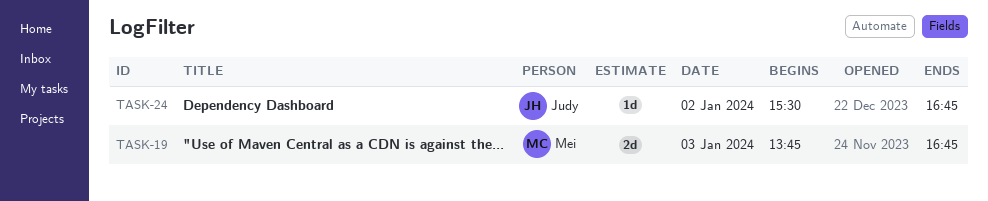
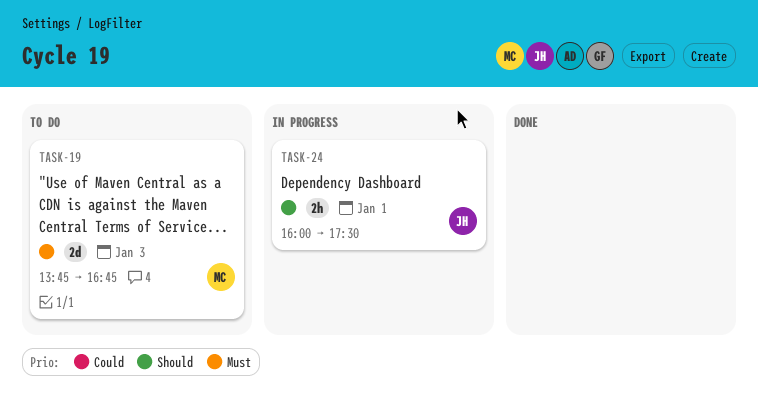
TASK-24, estimate: 1d -> 2h
TASK-24, day: Jan 2 -> Jan 1
TASK-24, begins: 15:30 -> 16:00
TASK-24, ends: 16:45 -> 17:30

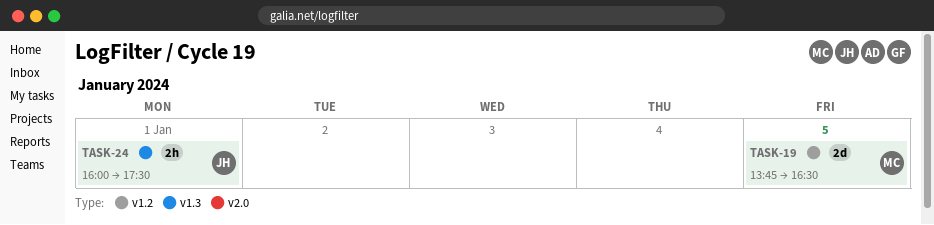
TASK-19, day: Jan 3 -> Jan 5
TASK-19, ends: 16:45 -> 16:30

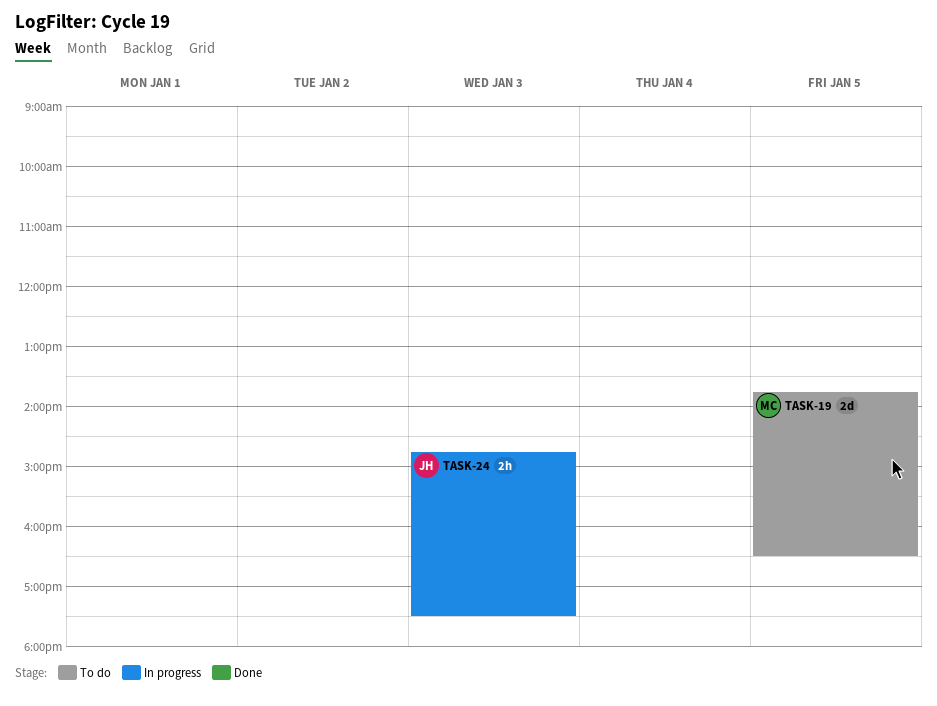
TASK-24, day: Jan 1 -> Jan 3
TASK-24, begins: 16:00 -> 14:45

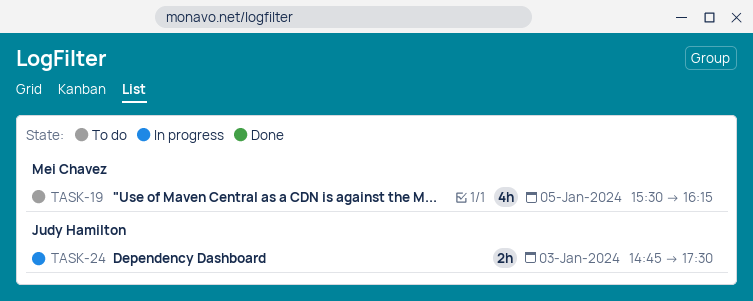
TASK-19, estimate: 2d -> 4h
TASK-19, begins: 13:45 -> 15:30
TASK-19, ends: 16:30 -> 16:15

